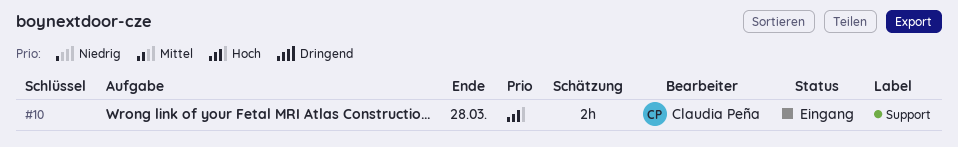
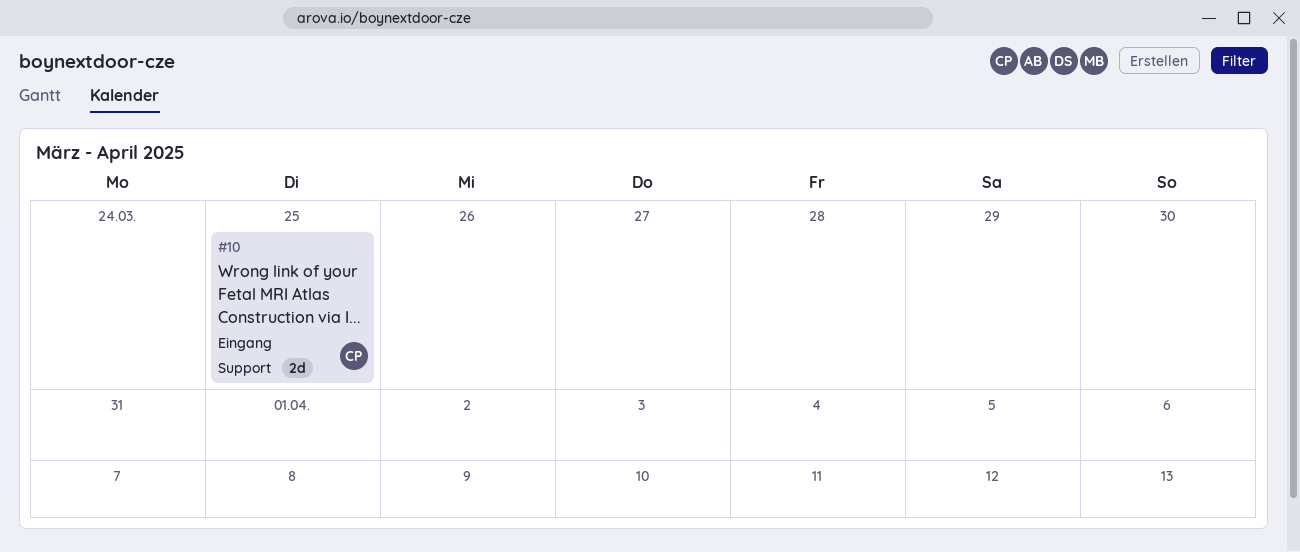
#10, estimate: 2h -> 2d
#10, due: Mar 28 -> Mar 25

